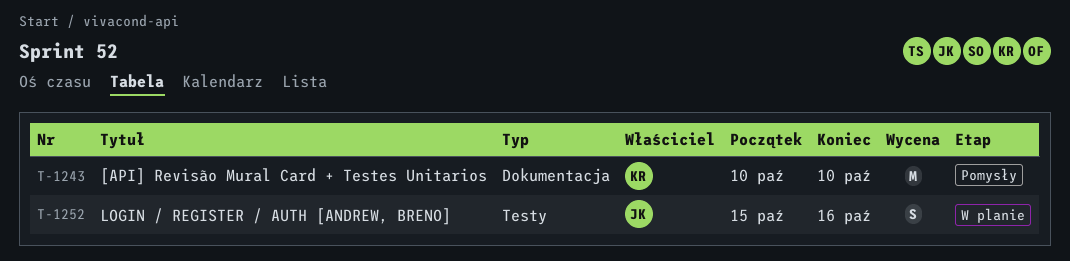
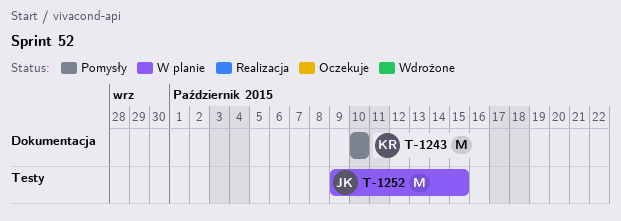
T-1252, estimate: S -> M
T-1252, start: Oct 15 -> Oct 9
T-1252, due: Oct 16 -> Oct 15

